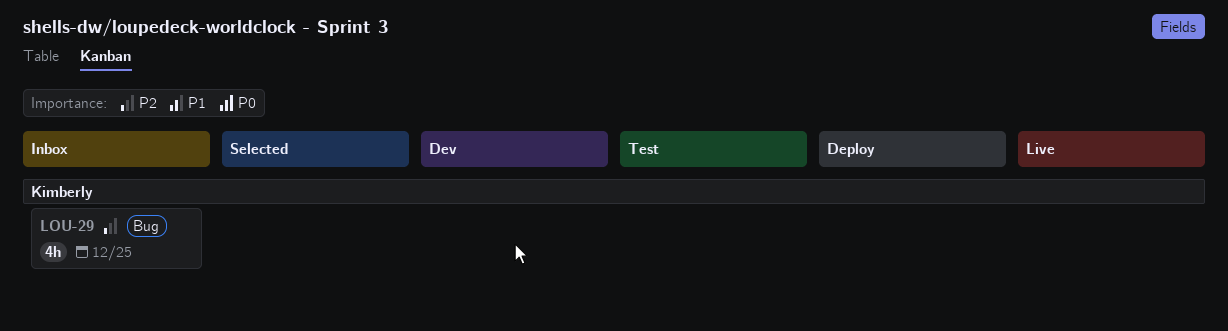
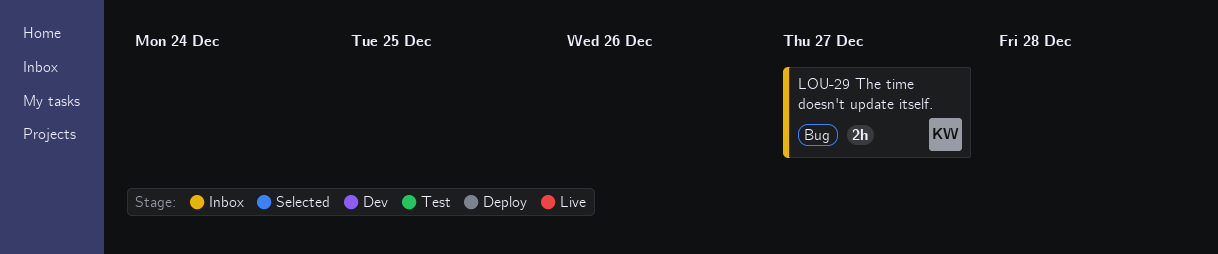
LOU-29, estimate: 4h -> 2h
LOU-29, due: Dec 25 -> Dec 27

